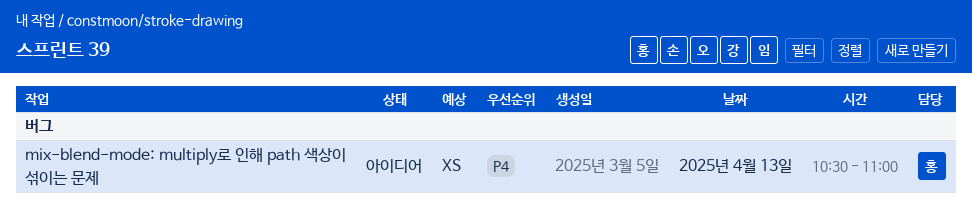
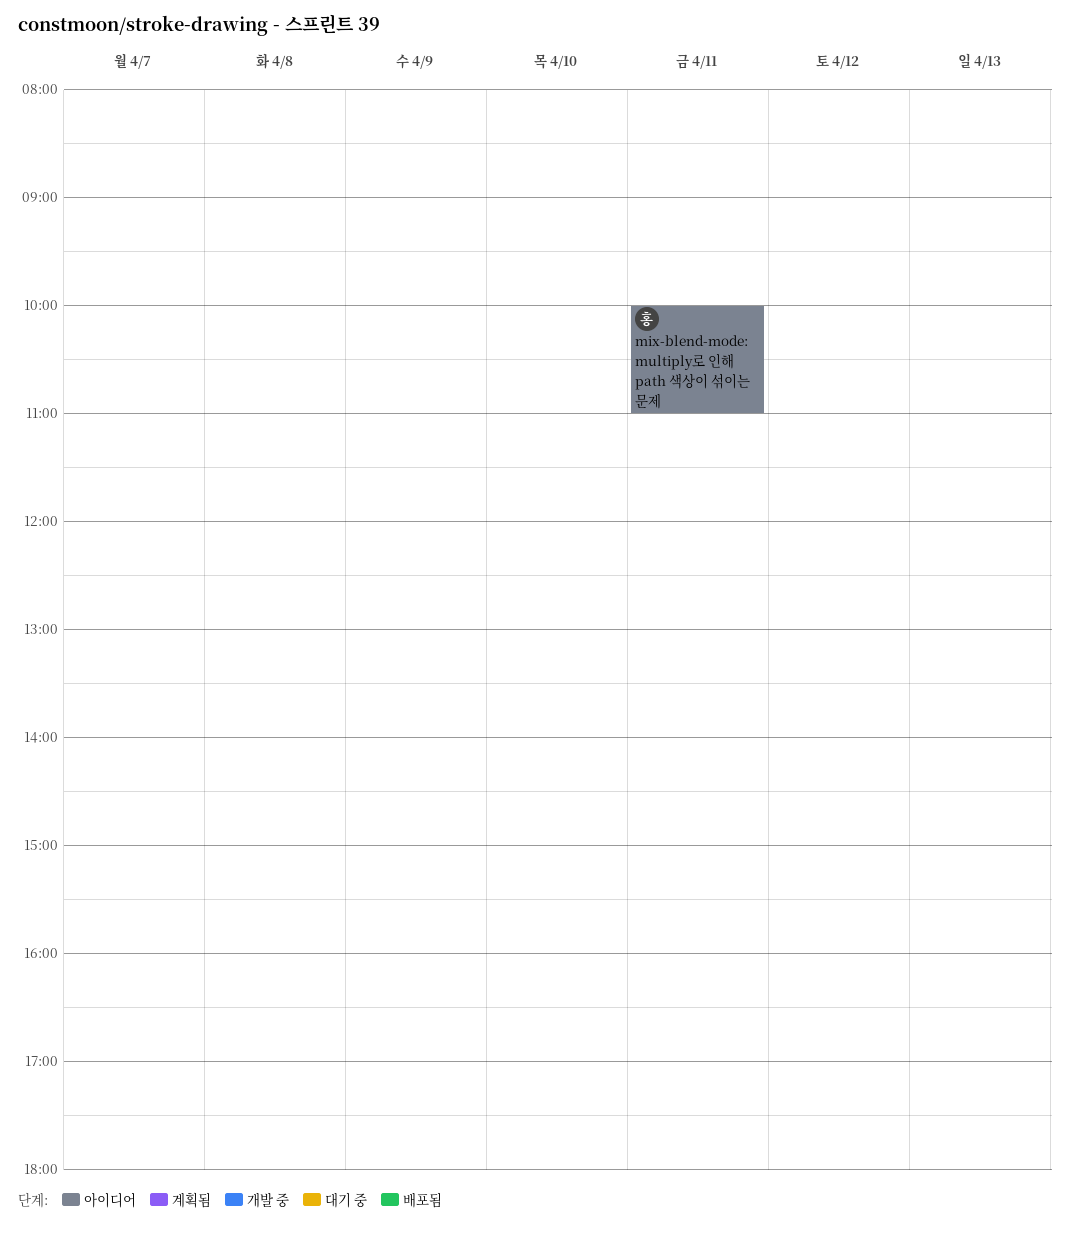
mix-blend-mode: multiply로 인해 path 색상이 섞이는 문제, day: Apr 13 -> Apr 11
mix-blend-mode: multiply로 인해 path 색상이 섞이는 문제, begins: 10:30 -> 10:00

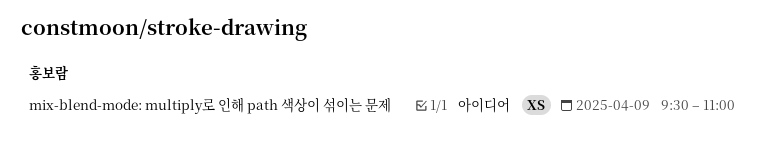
mix-blend-mode: multiply로 인해 path 색상이 섞이는 문제, day: Apr 11 -> Apr 9
mix-blend-mode: multiply로 인해 path 색상이 섞이는 문제, begins: 10:00 -> 09:30

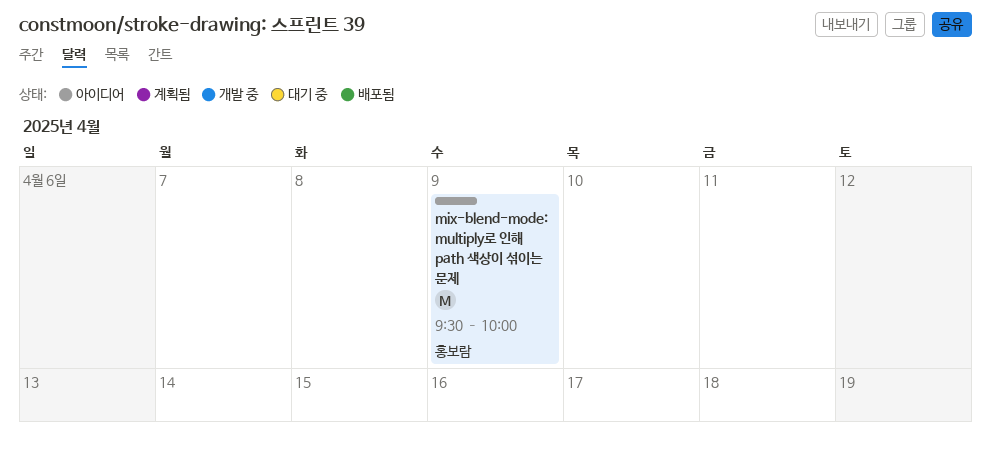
mix-blend-mode: multiply로 인해 path 색상이 섞이는 문제, estimate: XS -> M
mix-blend-mode: multiply로 인해 path 색상이 섞이는 문제, ends: 11:00 -> 10:00

